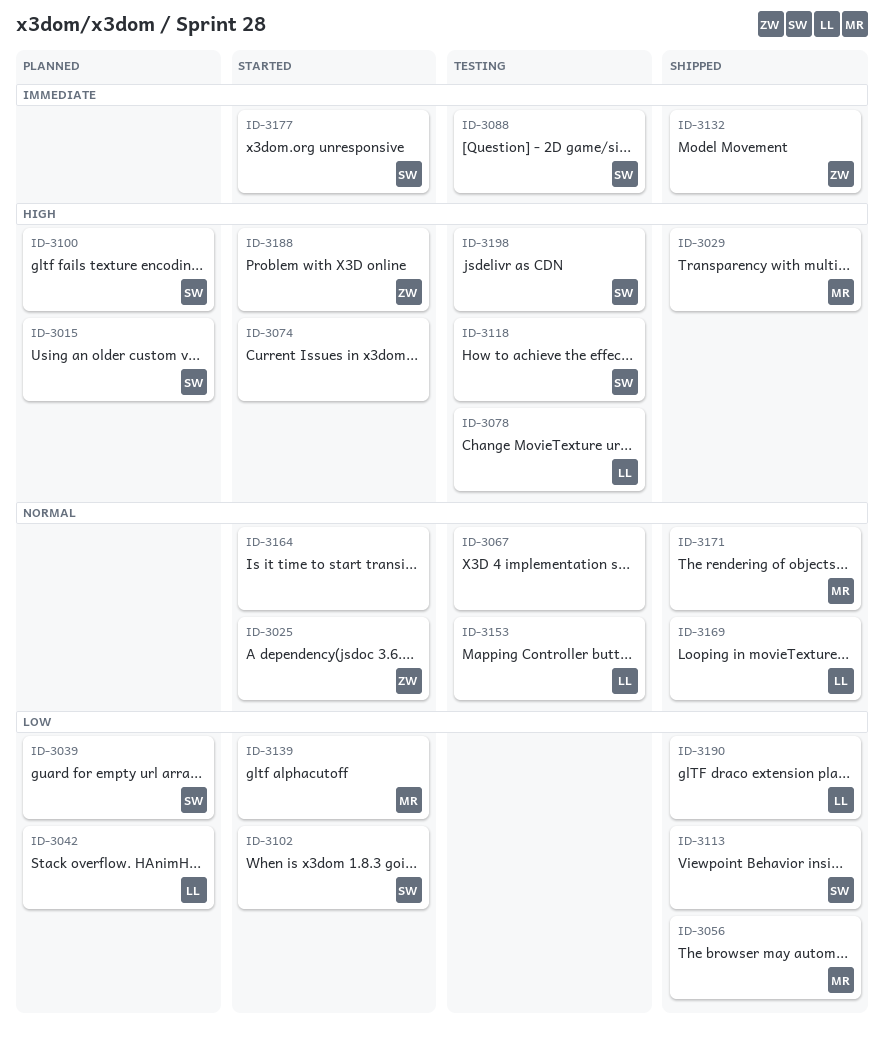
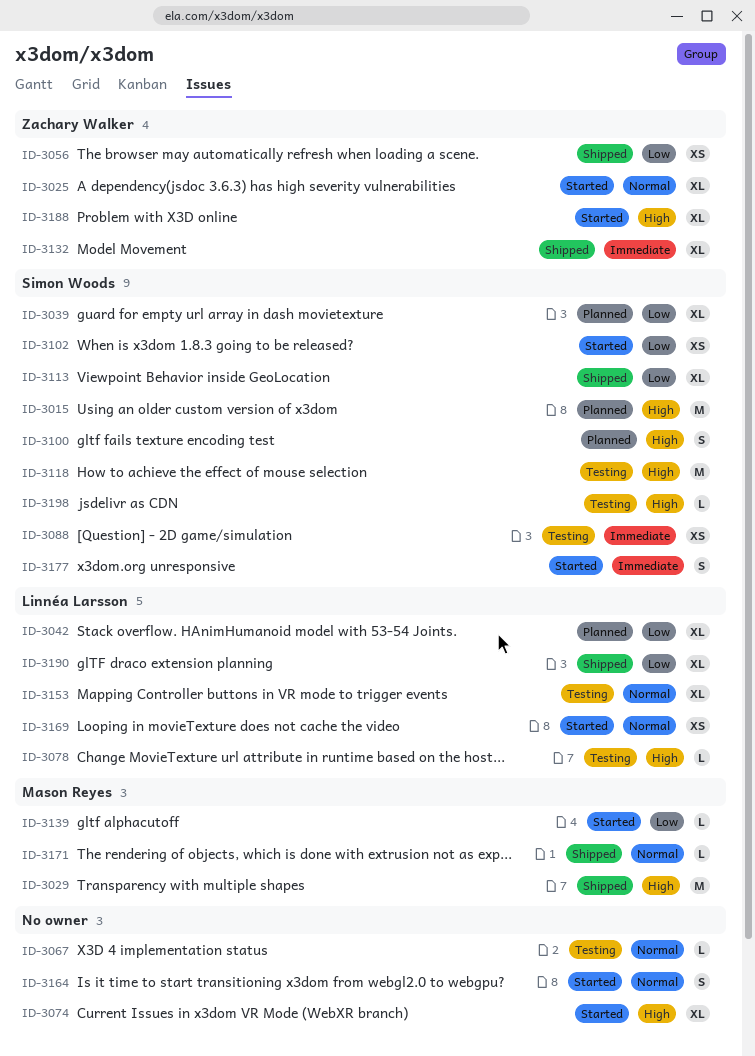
ID-3056, owner: Mason Reyes -> Zachary Walker
ID-3169, status: Shipped -> Started

